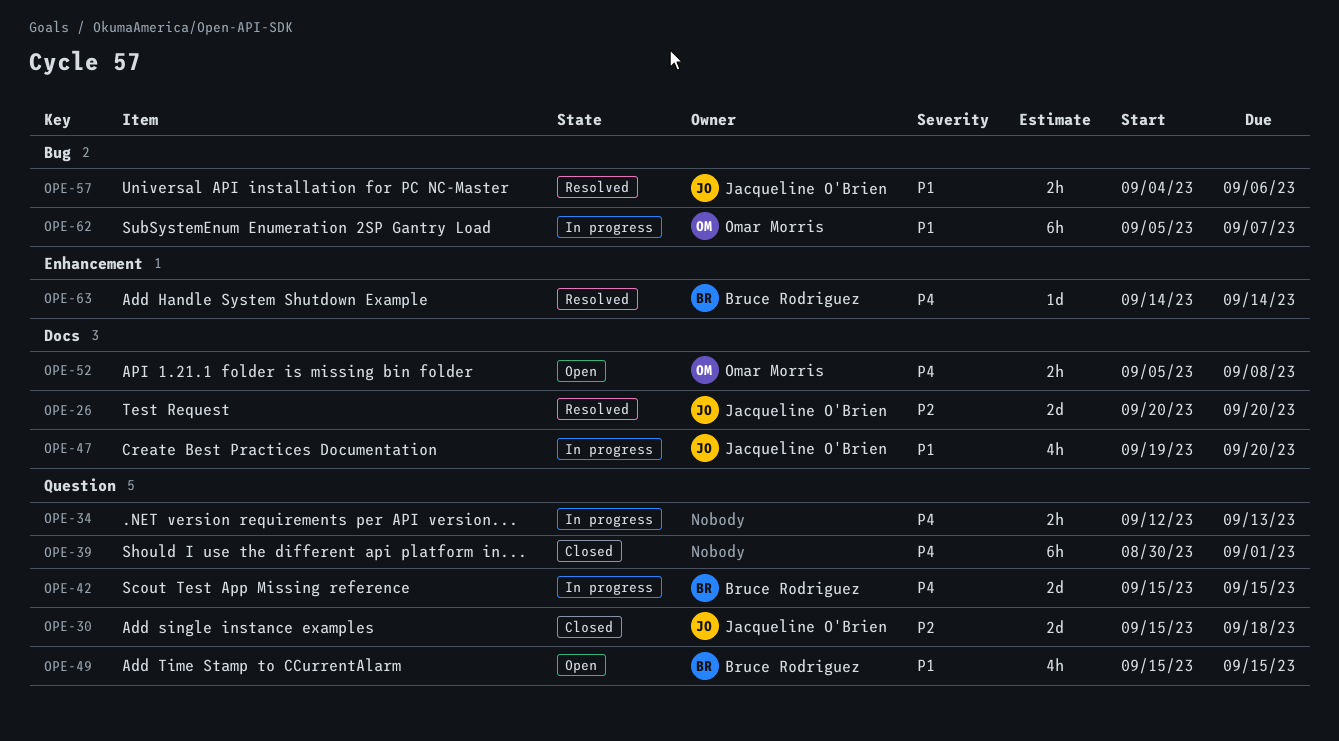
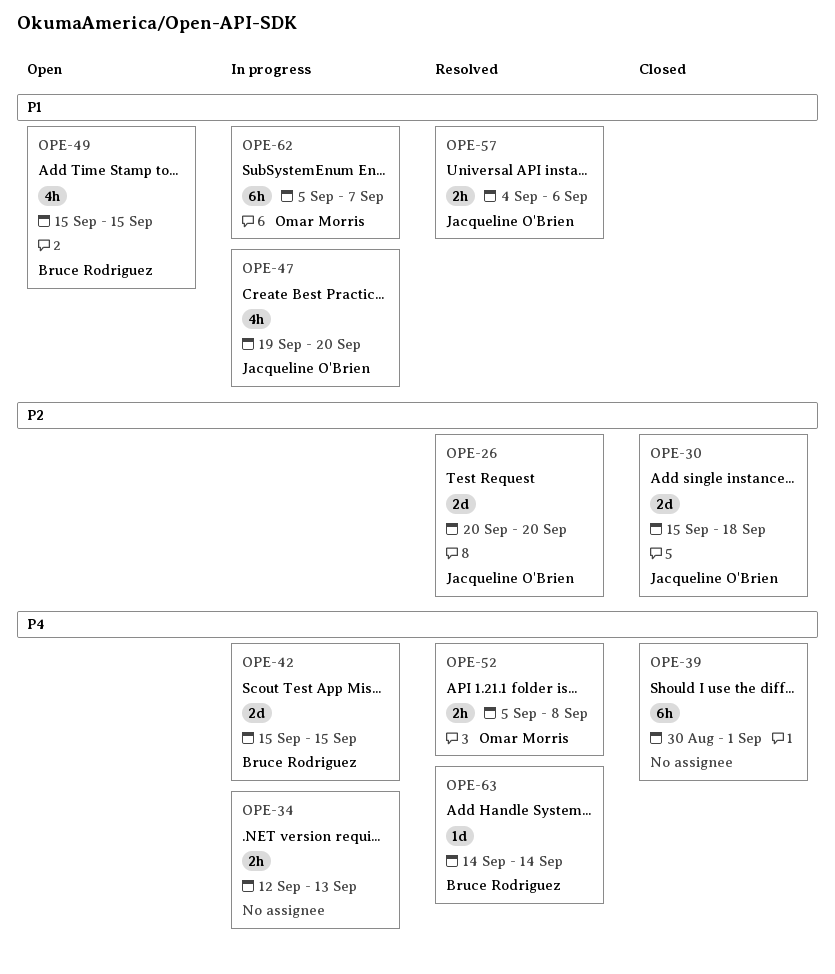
OPE-52, status: Open -> Resolved

